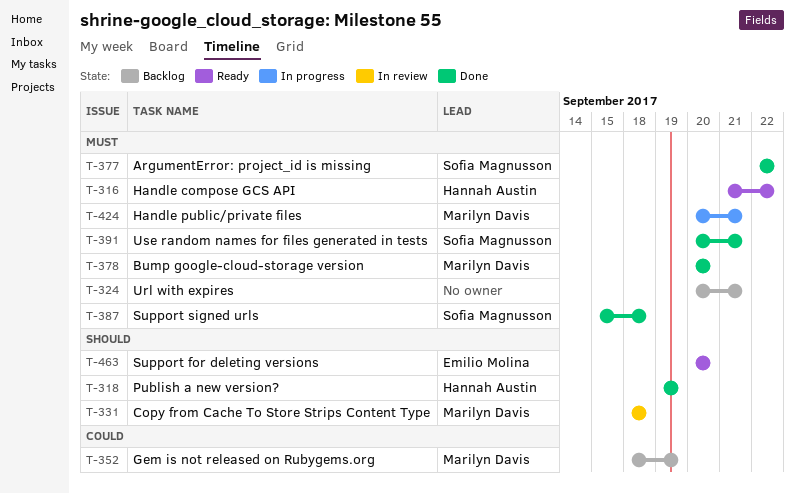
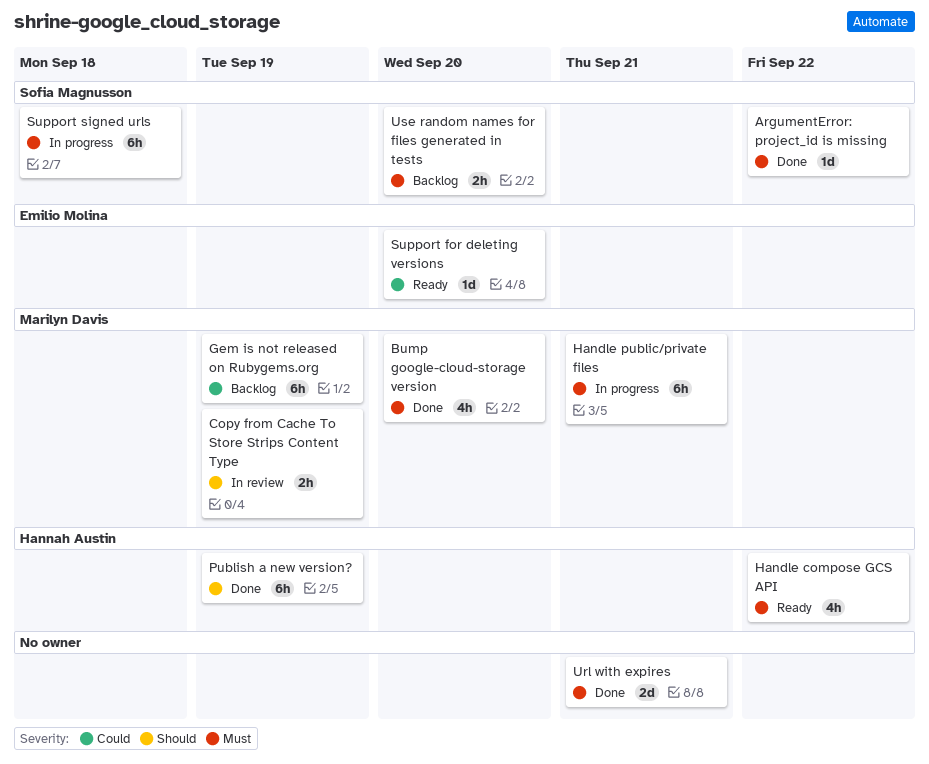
Copy from Cache To Store Strips Content Type, due: Sep 18 -> Sep 19
Support for deleting versions, priority: Should -> Could
Support signed urls, status: Done -> In progress
Url with expires, status: Backlog -> Done
Use random names for files generated in tests, status: Done -> Backlog
Use random names for files generated in tests, due: Sep 21 -> Sep 20

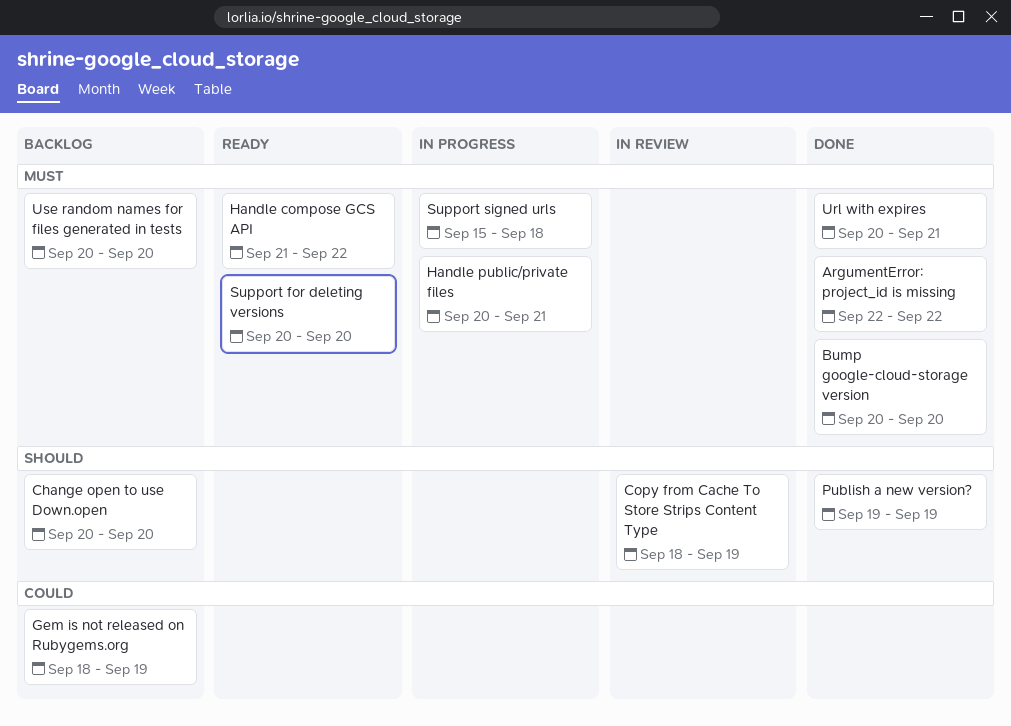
Change open to use Down.open: none -> present
Support for deleting versions, priority: Could -> Must

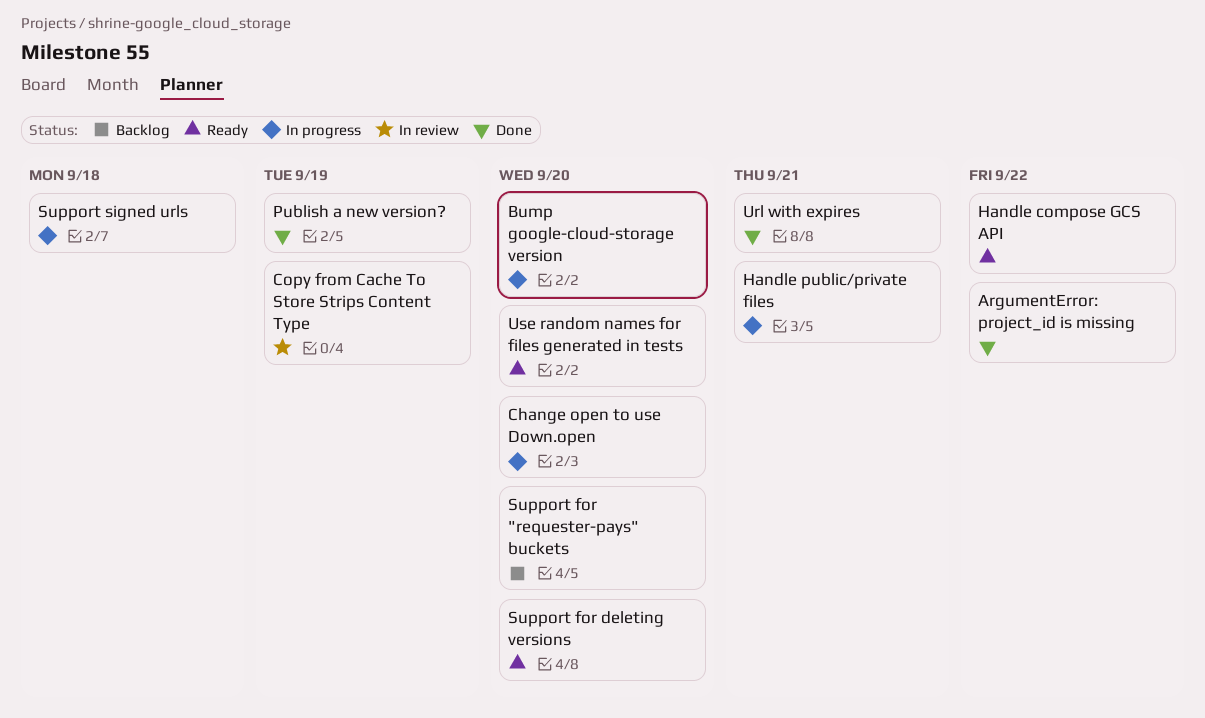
Bump google-cloud-storage version, status: Done -> In progress
Change open to use Down.open, status: Backlog -> In progress
Gem is not released on Rubygems.org: present -> none
Support for "requester-pays" buckets: none -> present
Use random names for files generated in tests, status: Backlog -> Ready

